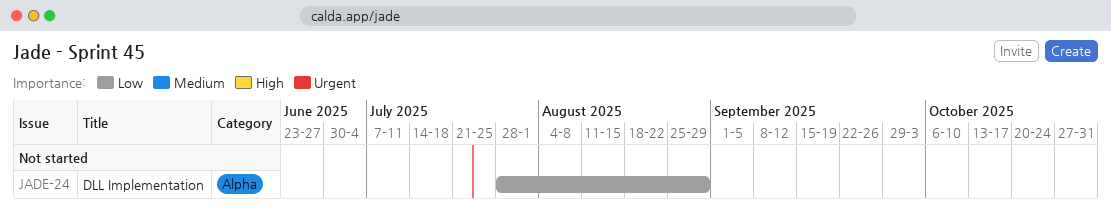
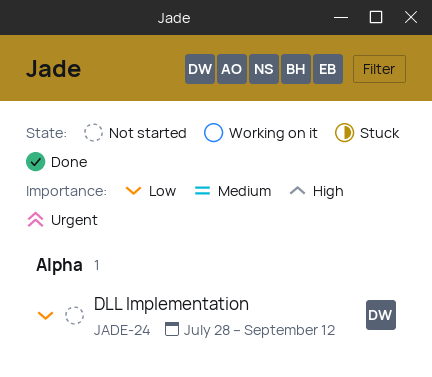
JADE-24, due: Aug 29 -> Sep 12

